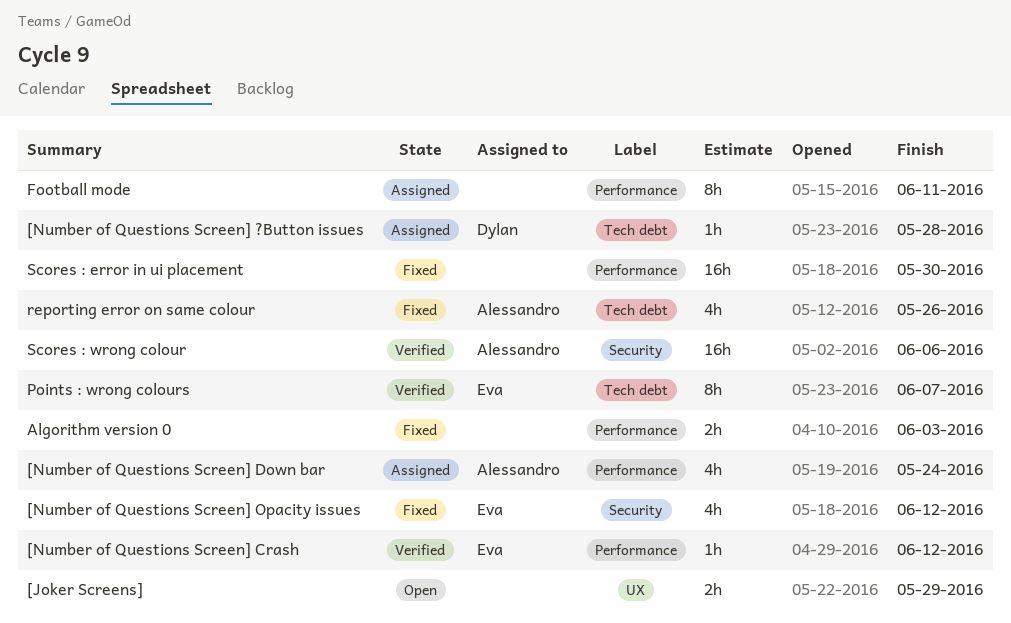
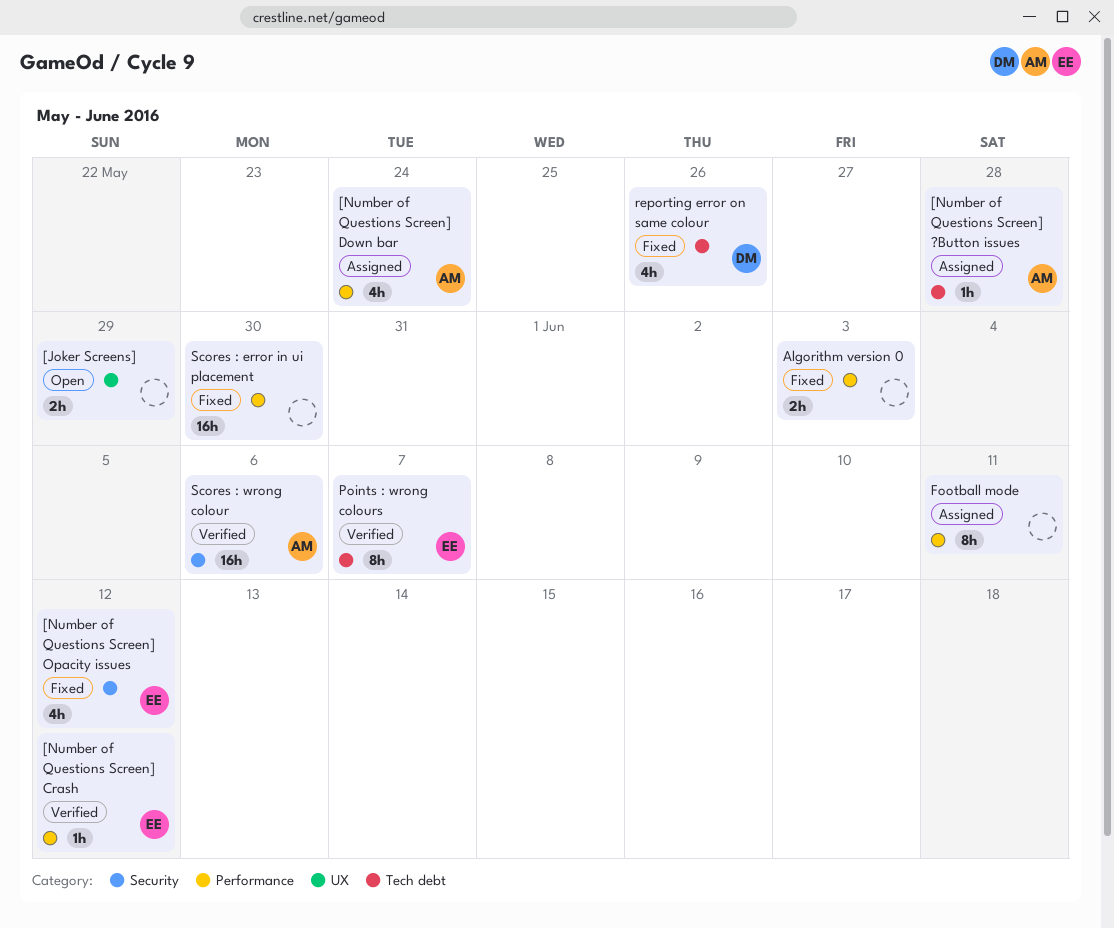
[Number of Questions Screen] ?Button issues, owner: Dylan -> Alessandro
reporting error on same colour, owner: Alessandro -> Dylan

